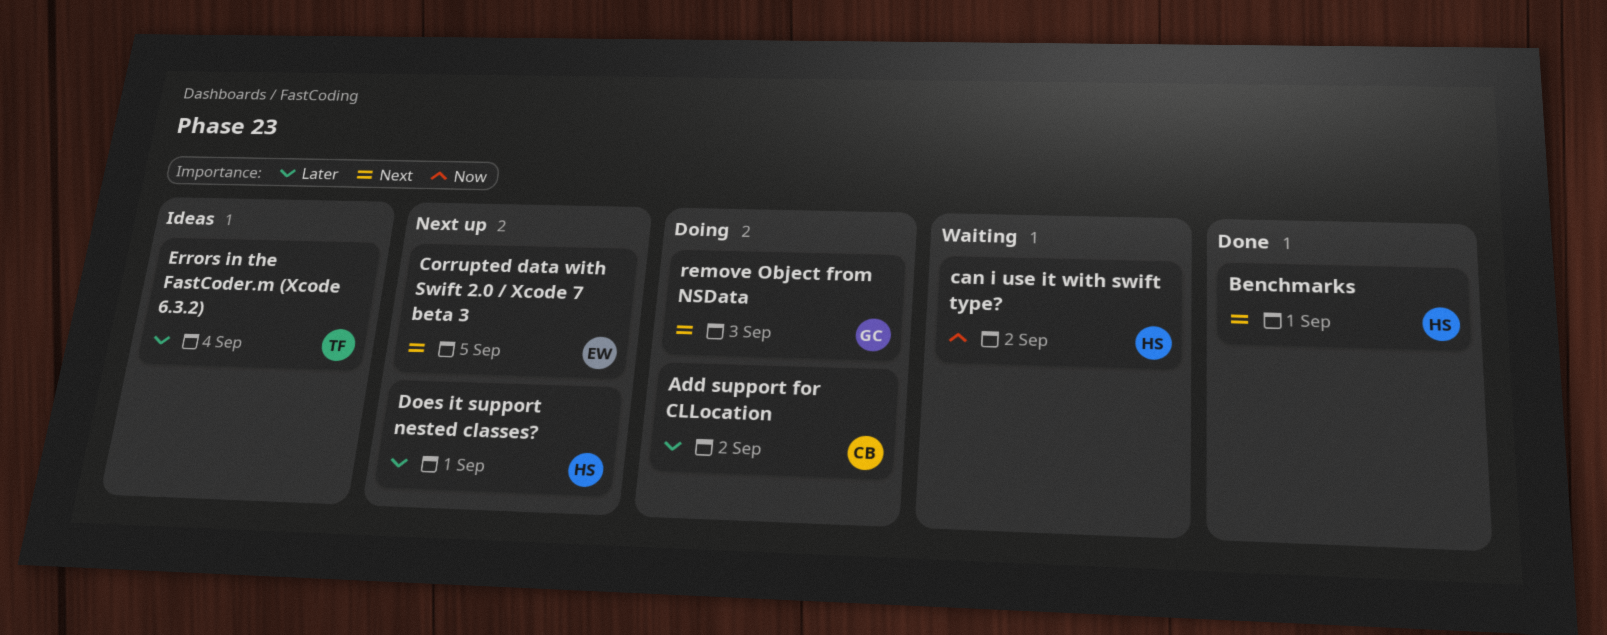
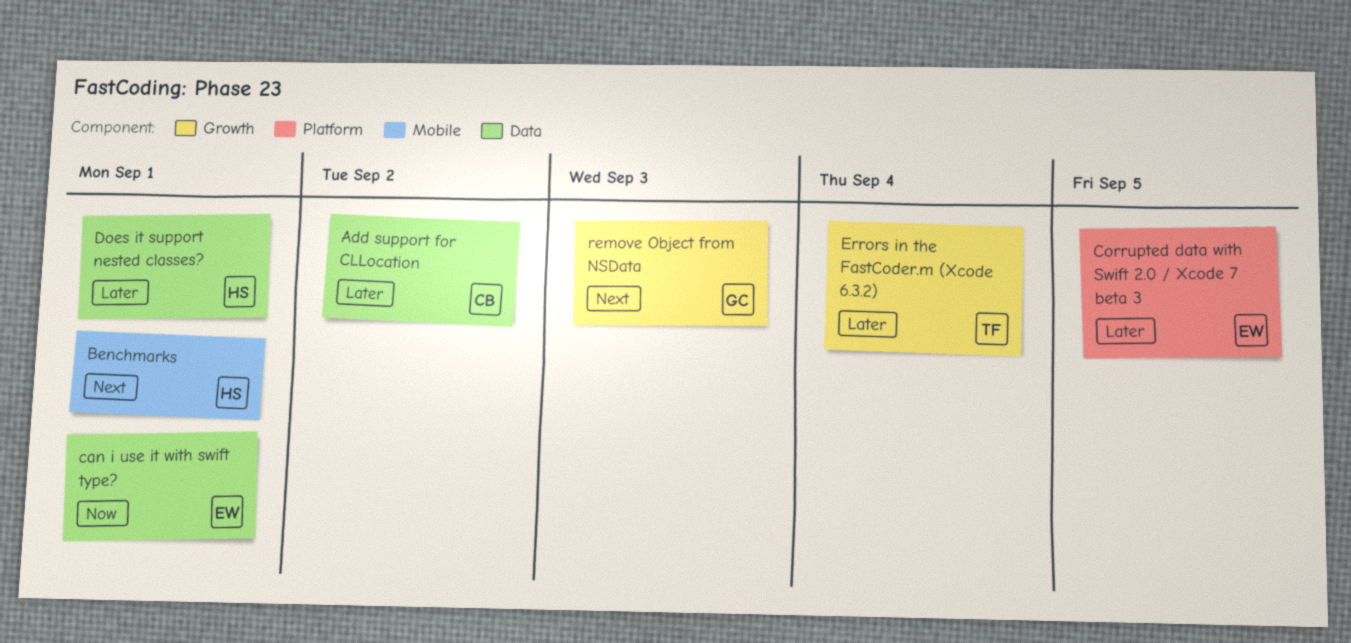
can i use it with swift type?, owner: HS -> EW
can i use it with swift type?, due: Sep 2 -> Sep 1
Corrupted data with Swift 2.0 / Xcode 7 beta 3, priority: Next -> Later

